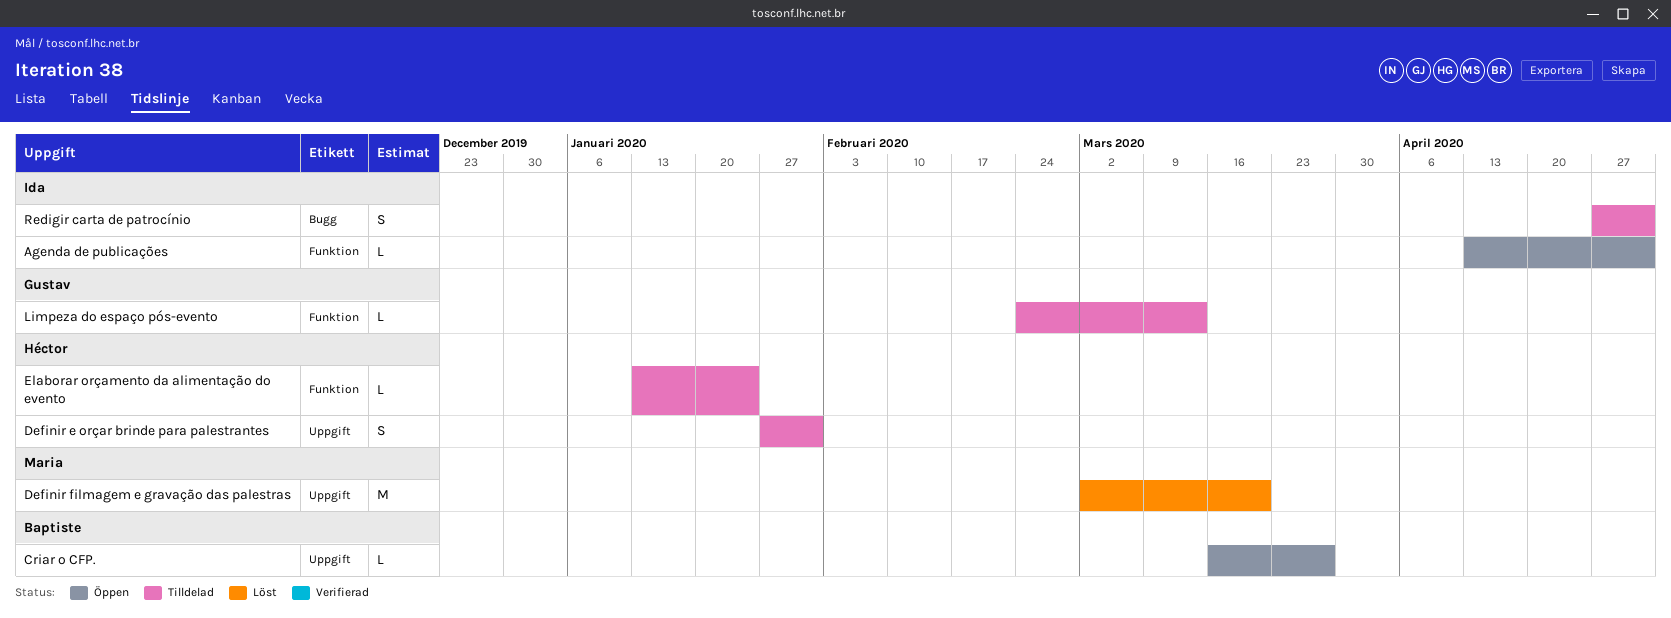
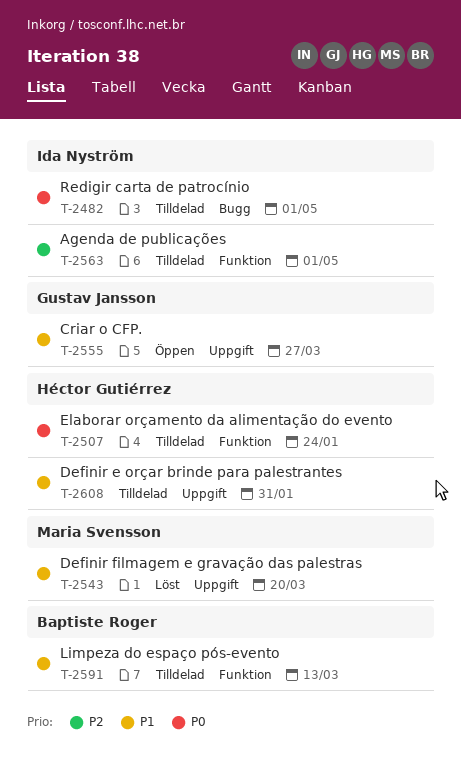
Agenda de publicações, status: Öppen -> Tilldelad
Criar o CFP., owner: Baptiste Roger -> Gustav Jansson
Limpeza do espaço pós-evento, owner: Gustav Jansson -> Baptiste Roger

